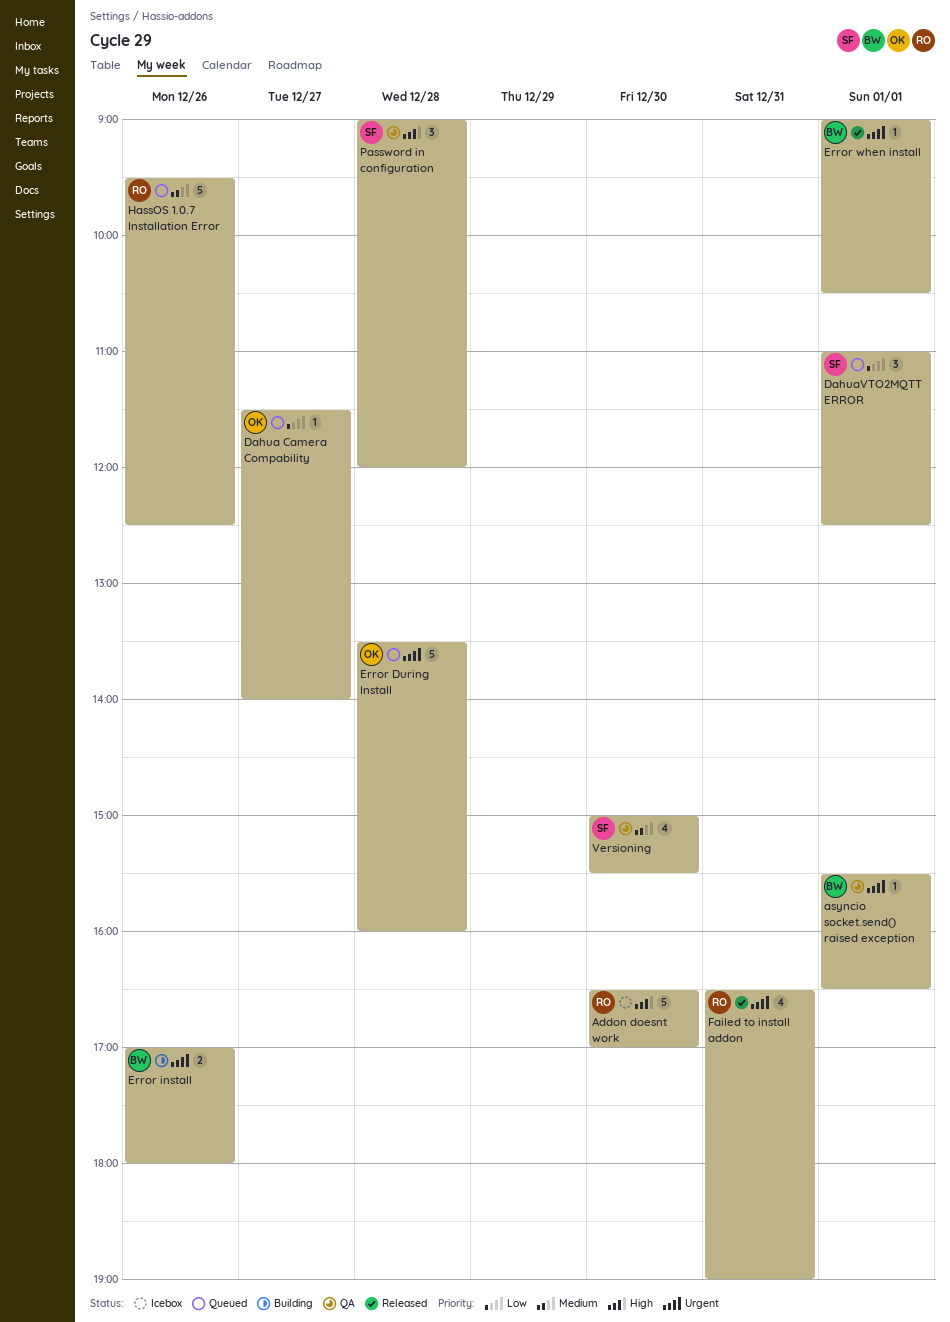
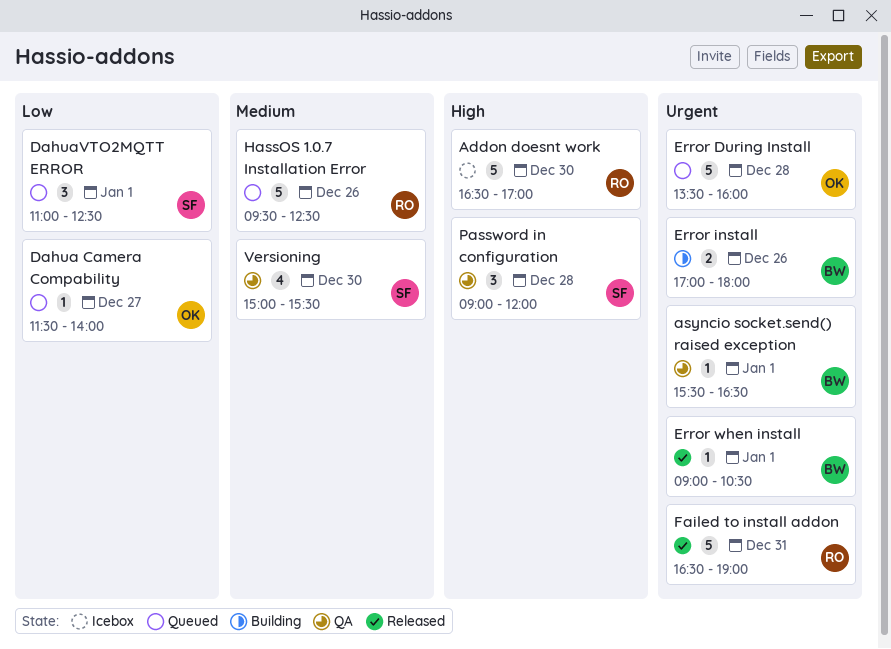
Failed to install addon, estimate: 4 -> 5

